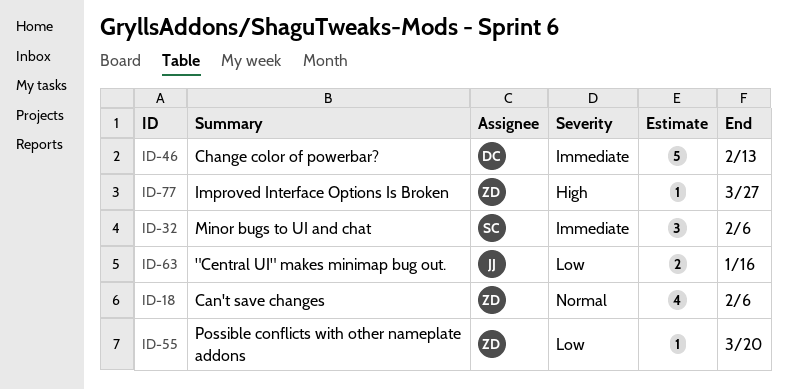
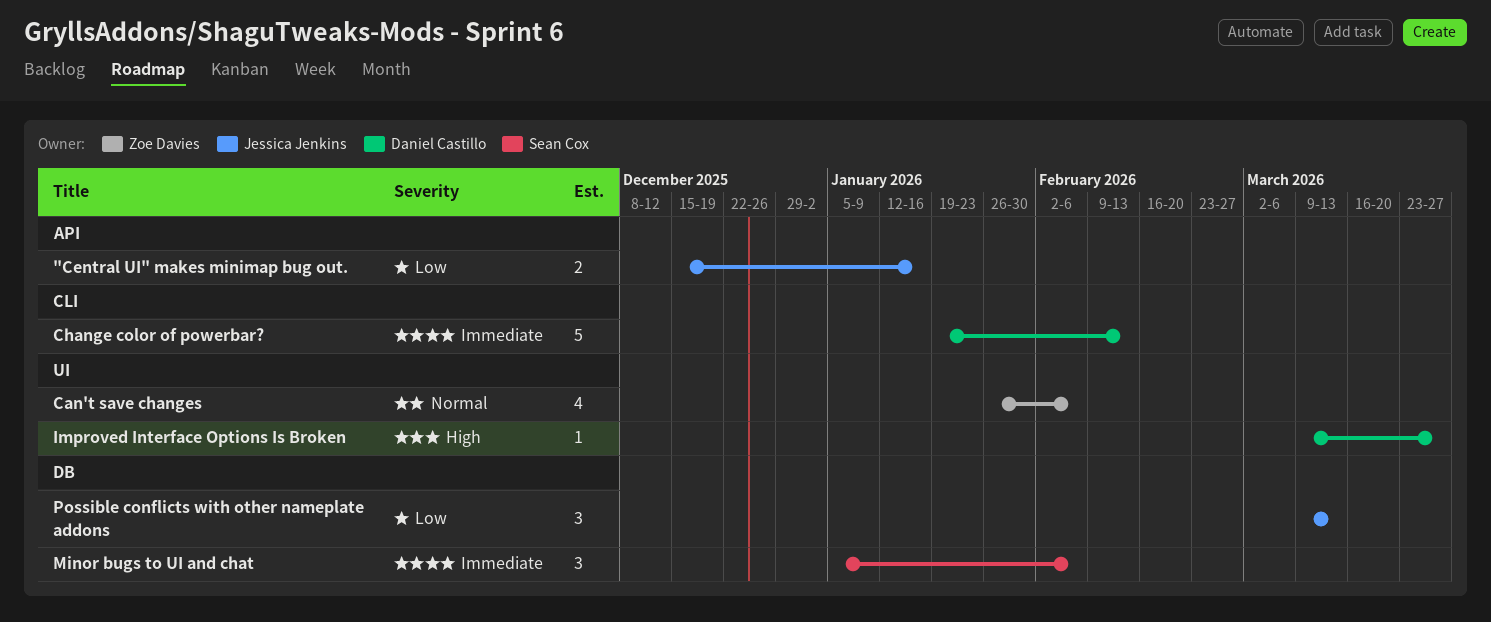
Improved Interface Options Is Broken, owner: Zoe Davies -> Daniel Castillo
Possible conflicts with other nameplate addons, owner: Zoe Davies -> Jessica Jenkins
Possible conflicts with other nameplate addons, estimate: 1 -> 3
Possible conflicts with other nameplate addons, due: Mar 20 -> Mar 13

